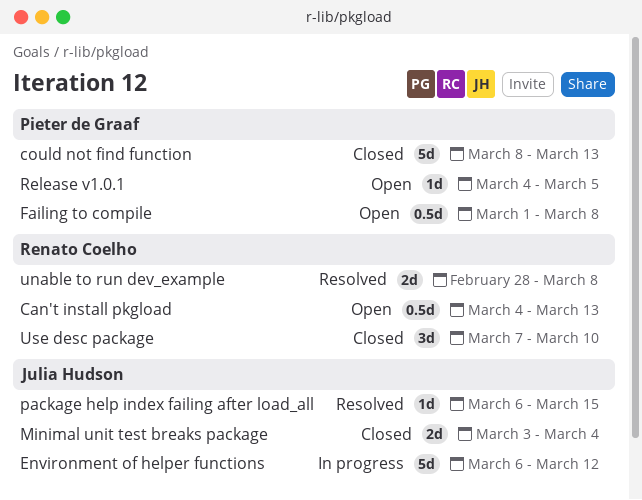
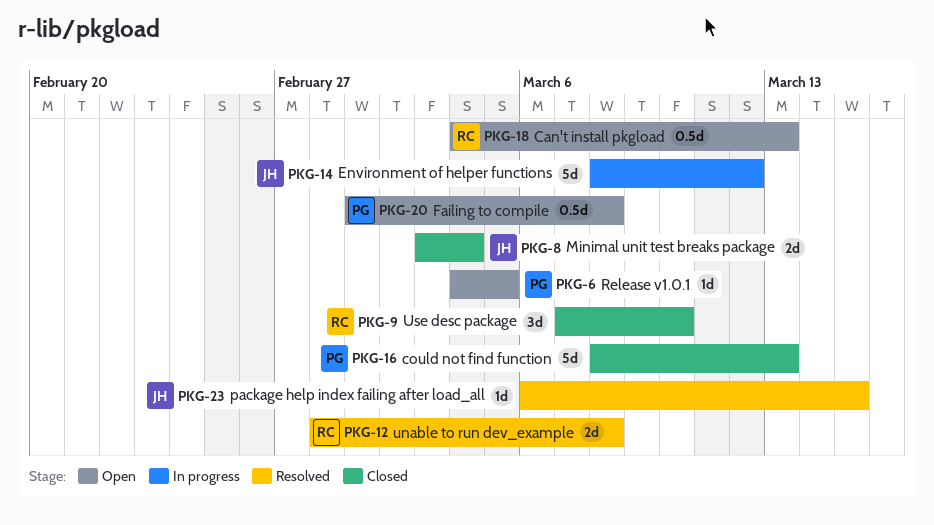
Environment of helper functions, start: Mar 6 -> Mar 8

